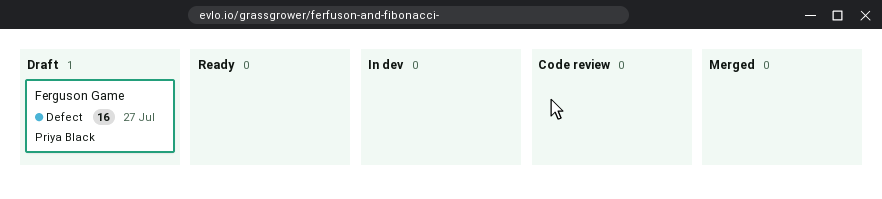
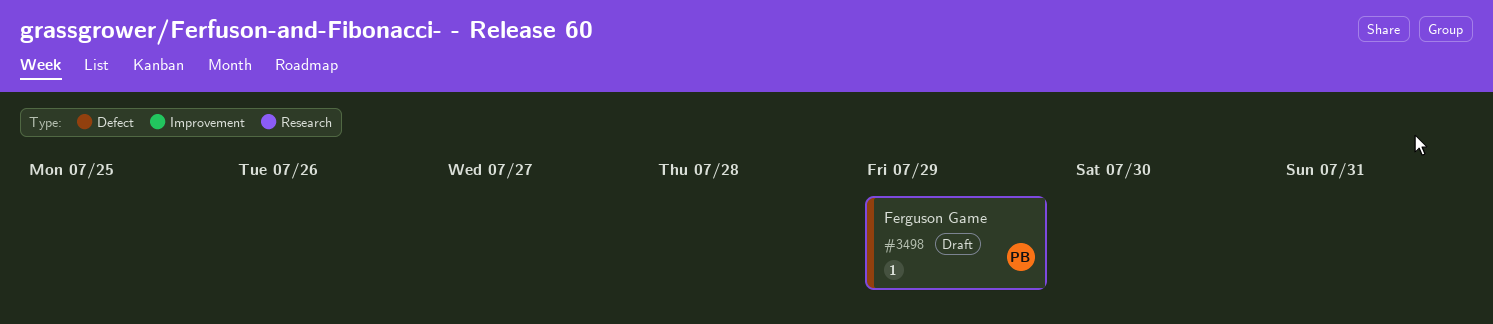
Ferguson Game, estimate: 16 -> 1
Ferguson Game, due: Jul 27 -> Jul 29

